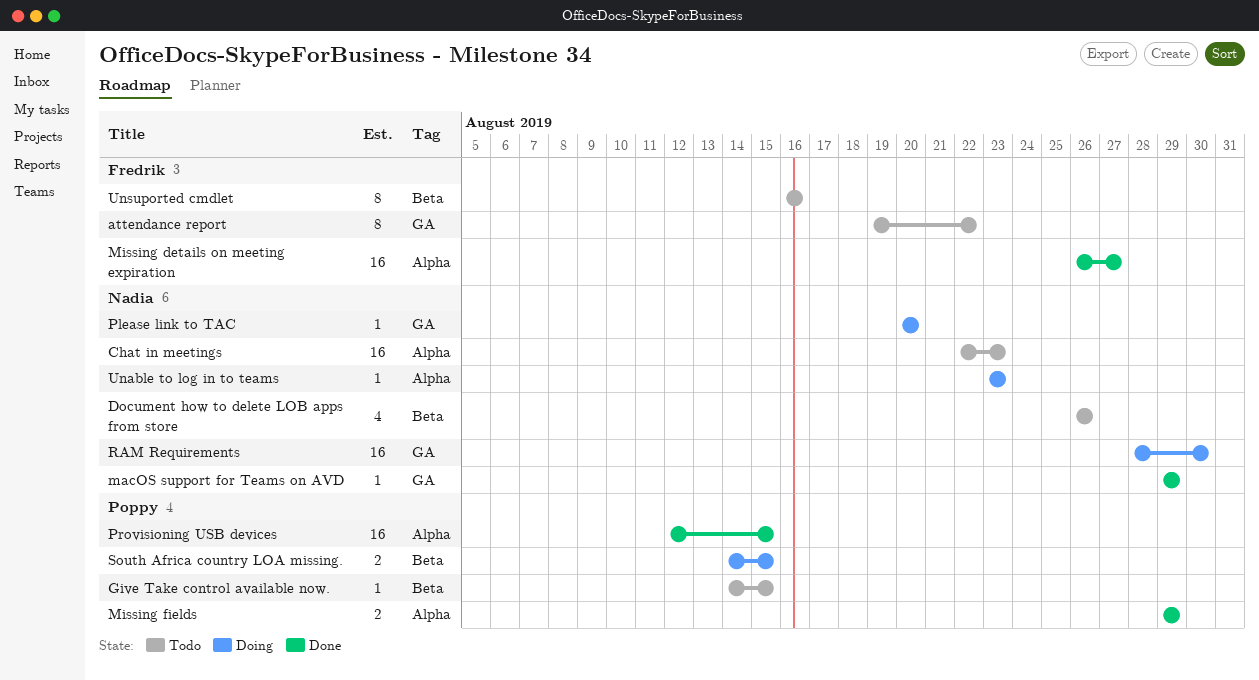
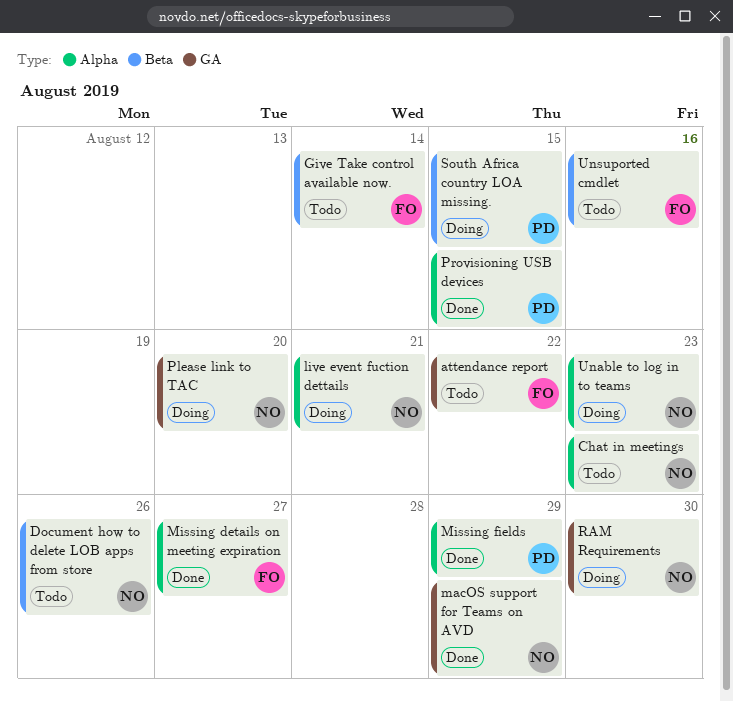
Give Take control available now., owner: Poppy -> Fredrik
Give Take control available now., due: Aug 15 -> Aug 14
live event fuction dettails: none -> present

